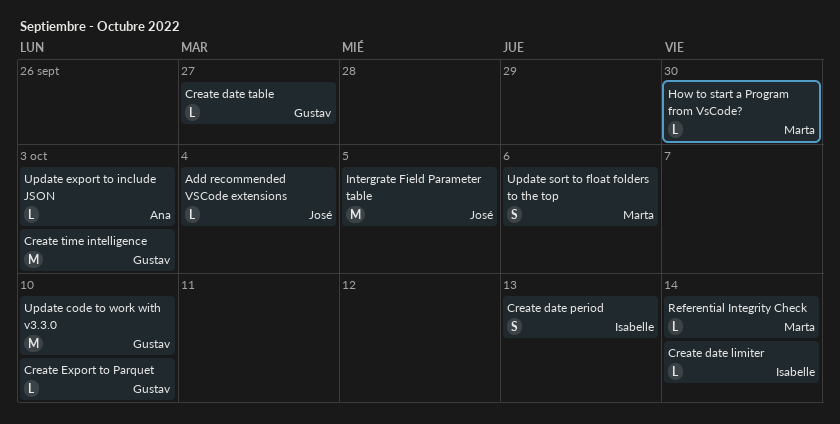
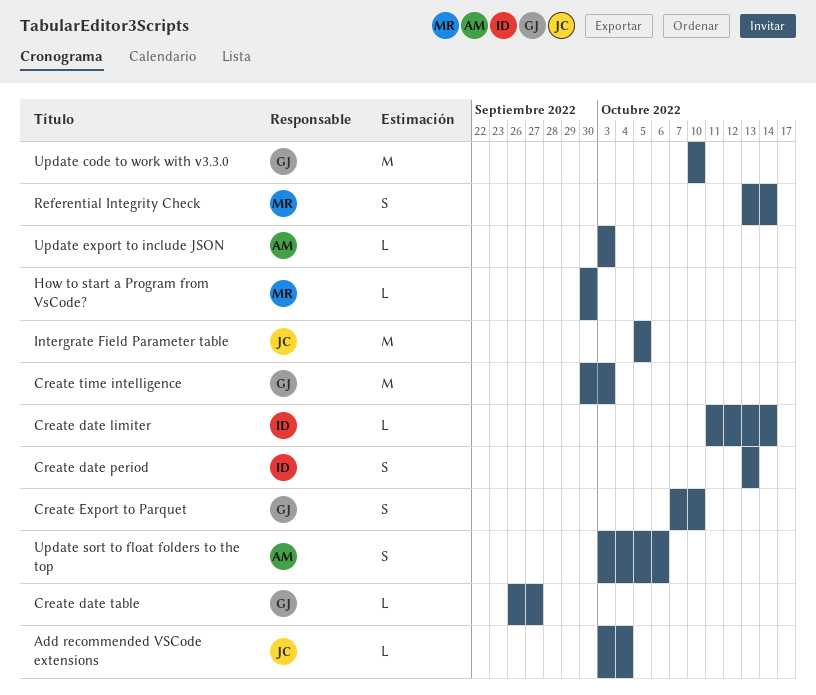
Create Export to Parquet, estimate: L -> S
Referential Integrity Check, estimate: L -> S
Update sort to float folders to the top, owner: Marta -> Ana

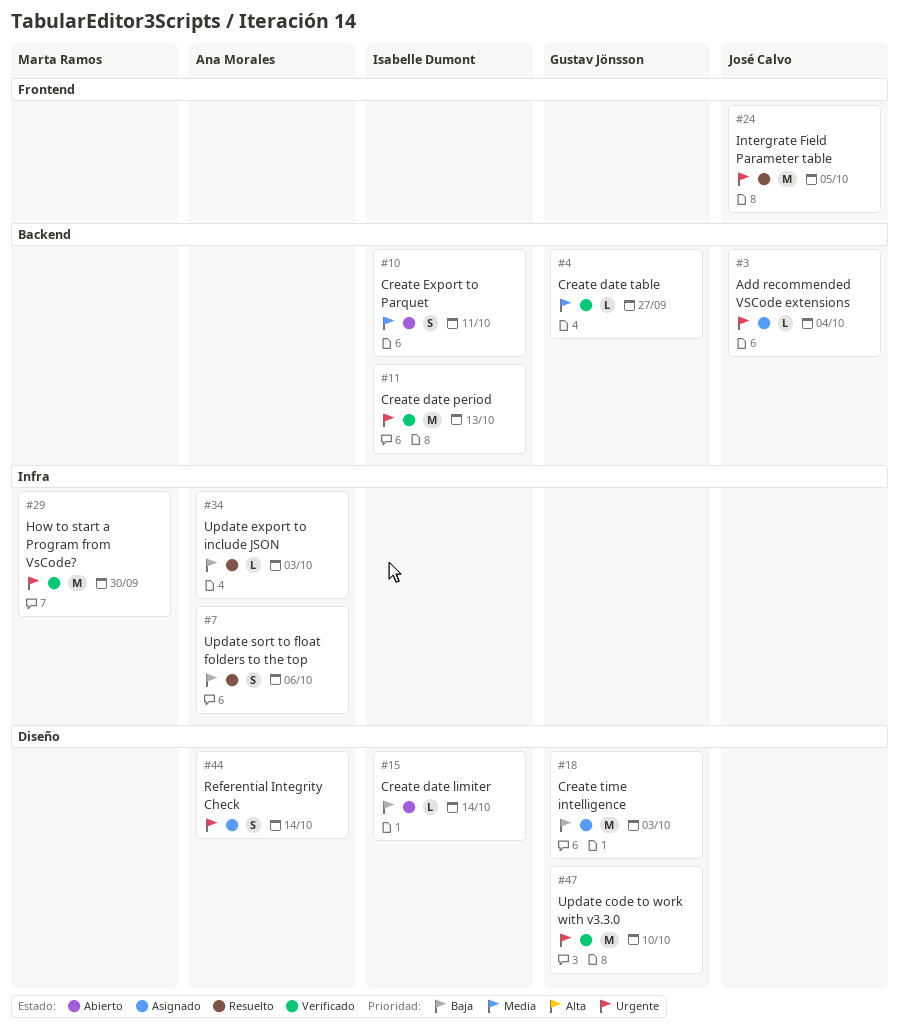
Create date period, estimate: S -> M
Create Export to Parquet, owner: Gustav Jönsson -> Isabelle Dumont
Create Export to Parquet, due: Oct 10 -> Oct 11
How to start a Program from VsCode?, estimate: L -> M
Referential Integrity Check, owner: Marta Ramos -> Ana Morales

